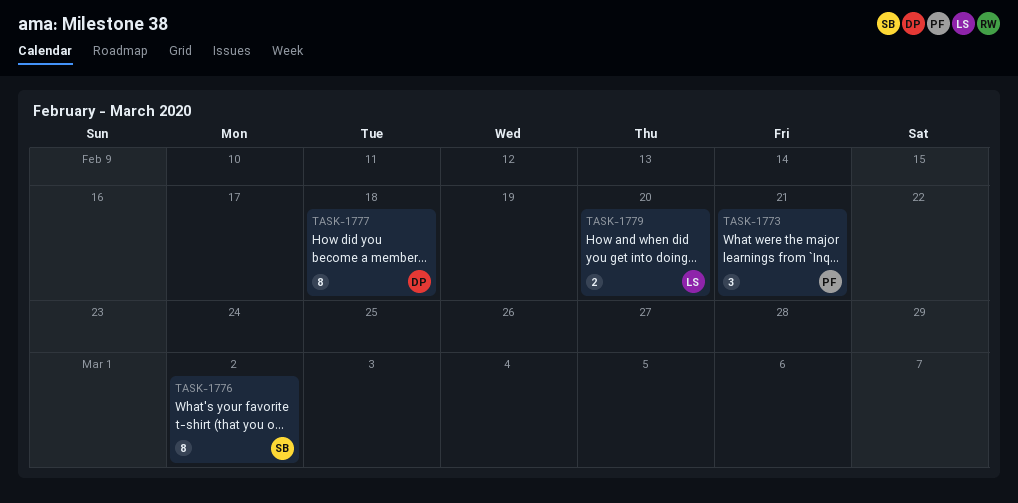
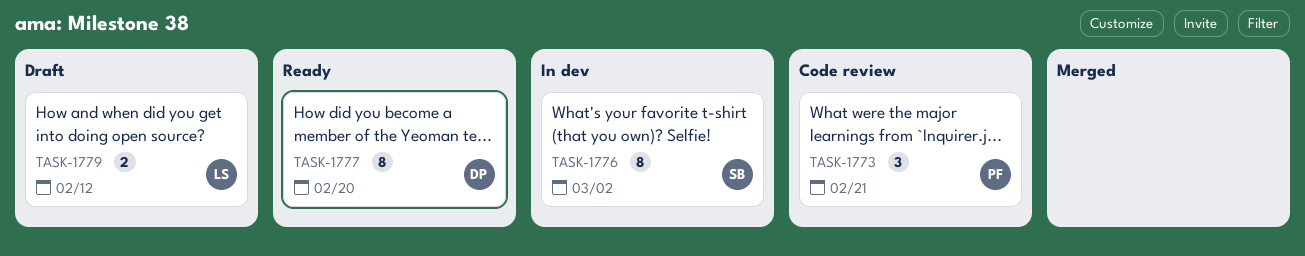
TASK-1777, due: Feb 18 -> Feb 20
TASK-1779, due: Feb 20 -> Feb 12

